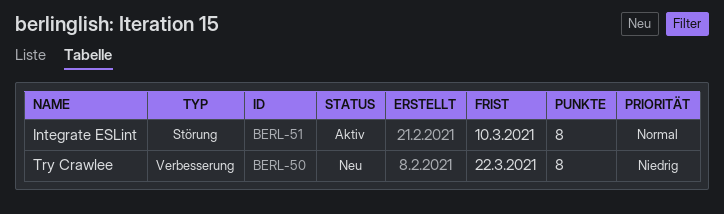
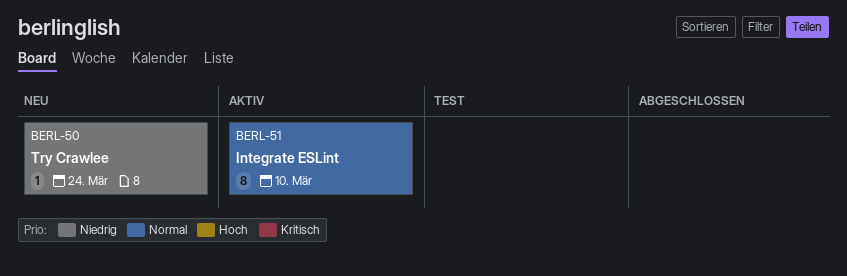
BERL-50, estimate: 8 -> 1
BERL-50, due: Mar 22 -> Mar 24

